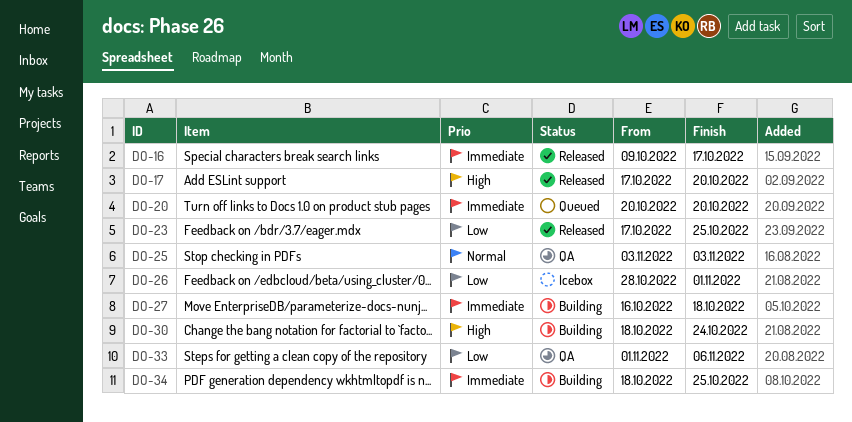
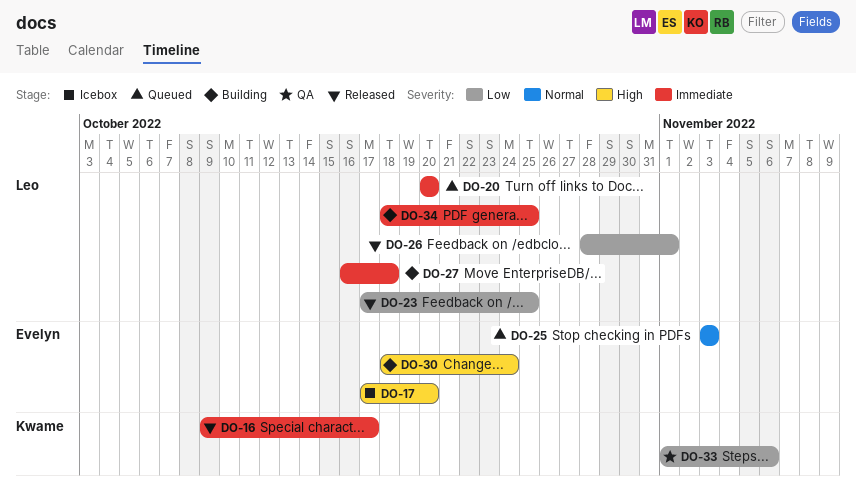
DO-17, status: Released -> Icebox
DO-25, status: QA -> Queued
DO-26, status: Icebox -> Released

